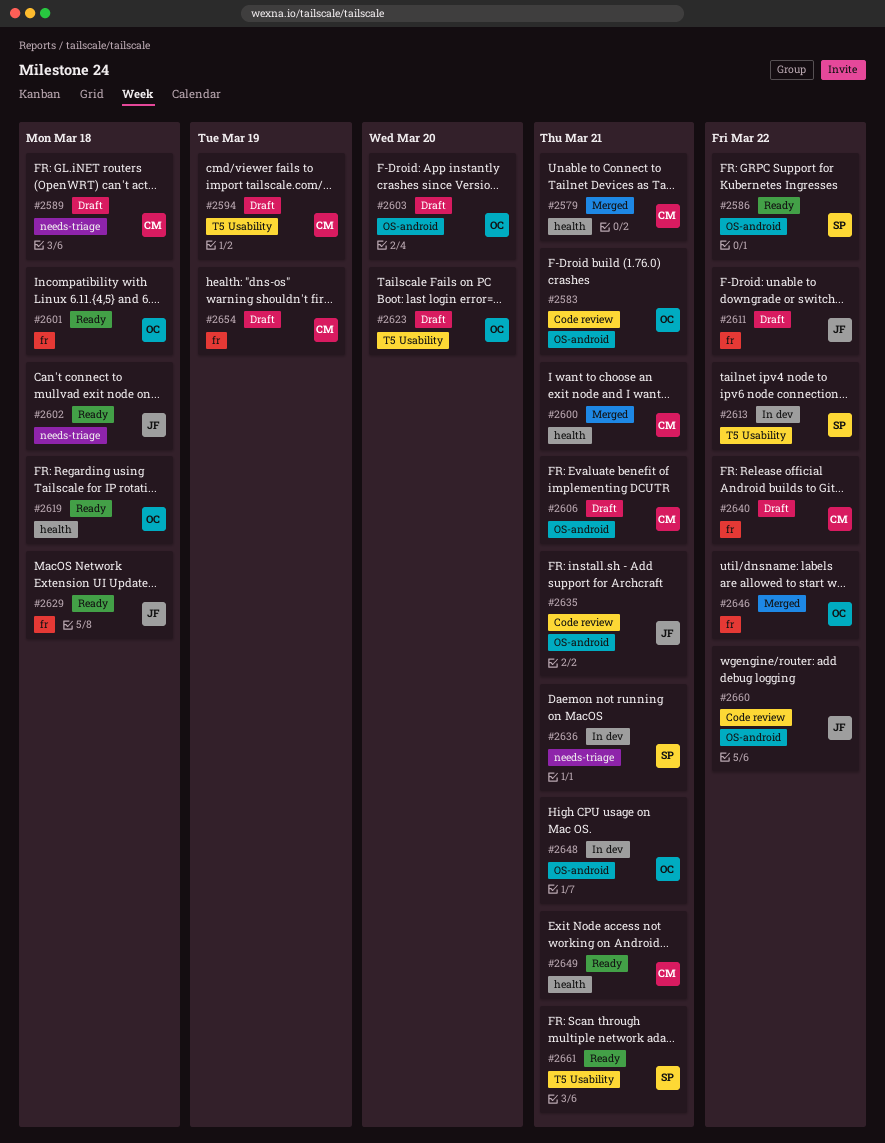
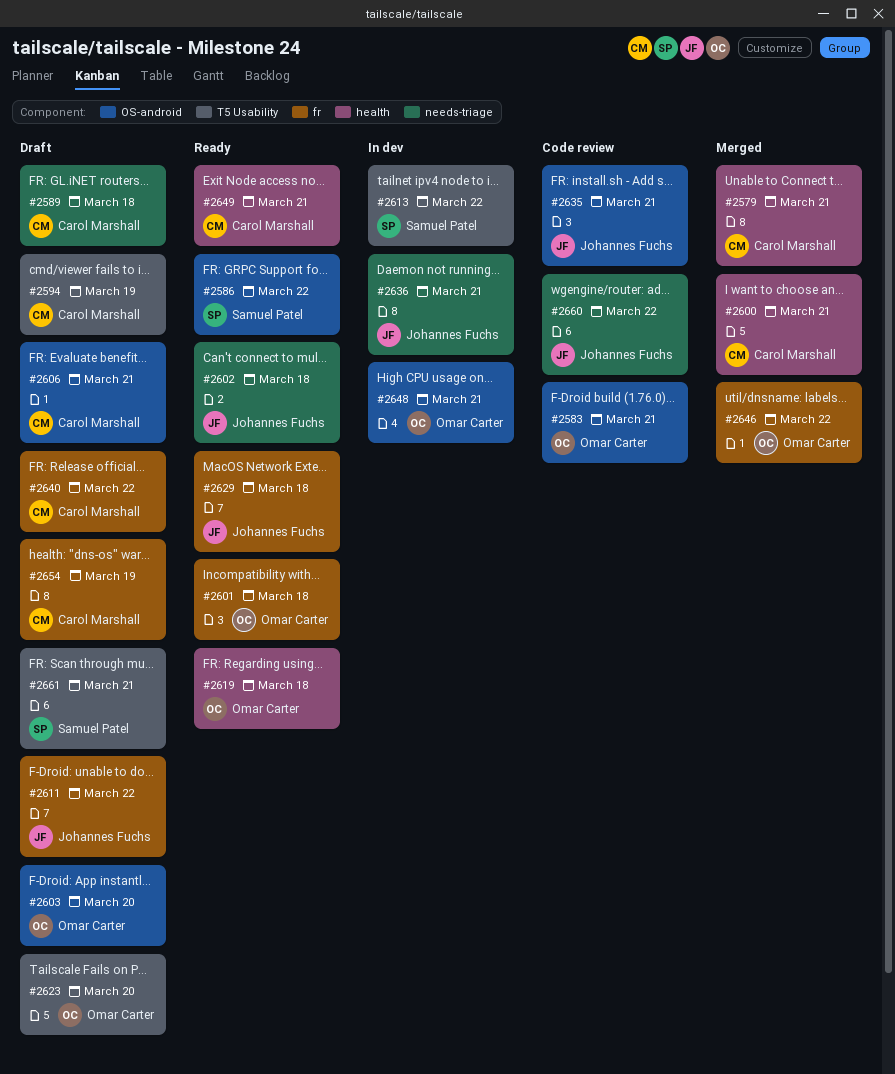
#2636, owner: Samuel Patel -> Johannes Fuchs
#2660, label: OS-android -> needs-triage
#2661, status: Ready -> Draft

